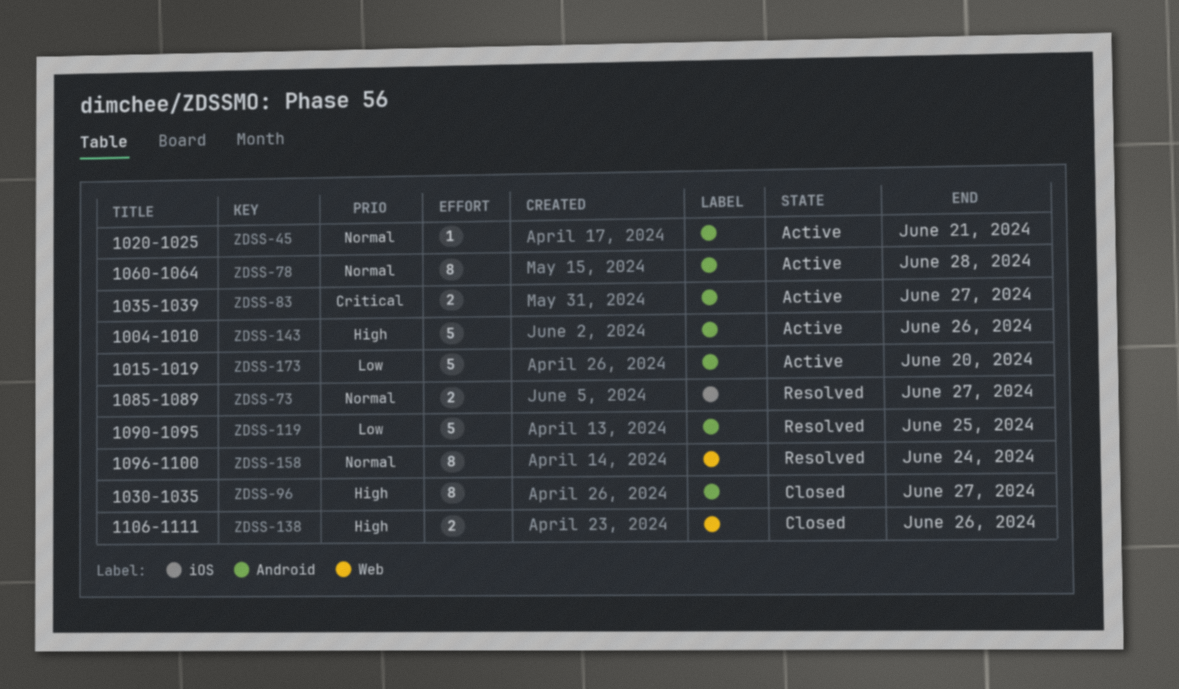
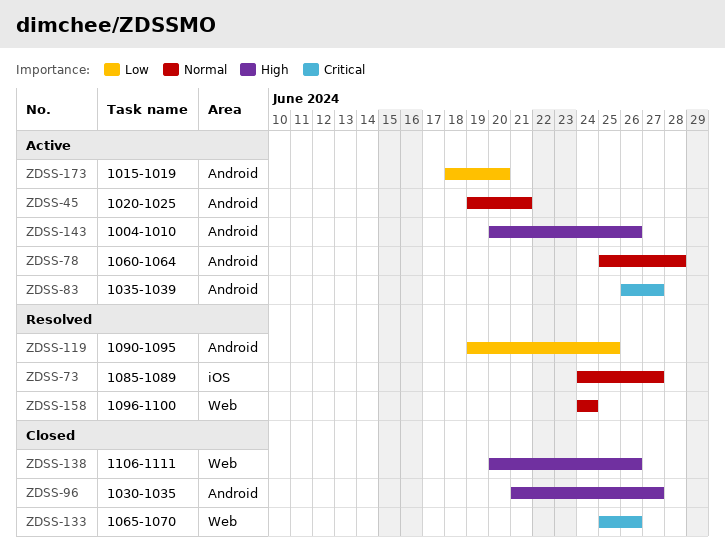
ZDSS-133: none -> present

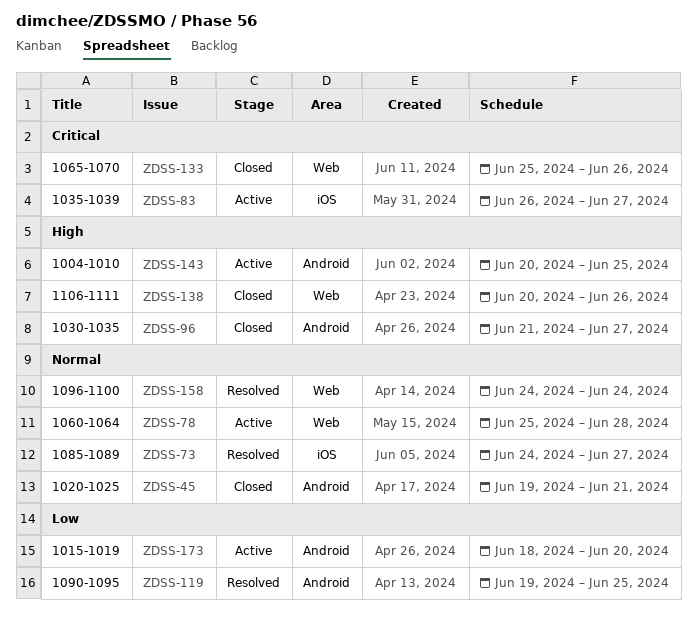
ZDSS-45, status: Active -> Closed
ZDSS-78, label: Android -> Web
ZDSS-83, label: Android -> iOS
ZDSS-143, due: Jun 26 -> Jun 25

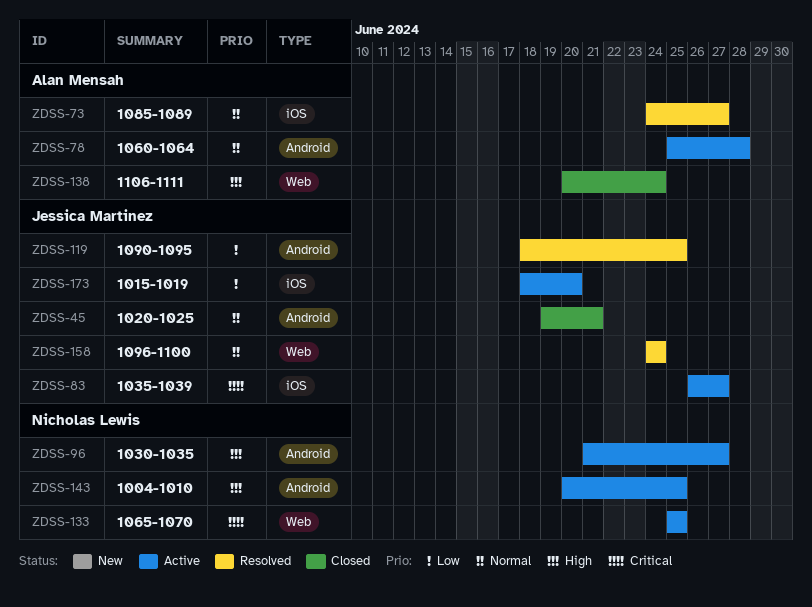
ZDSS-78, label: Web -> Android
ZDSS-96, status: Closed -> Active
ZDSS-119, start: Jun 19 -> Jun 18
ZDSS-133, status: Closed -> Active
ZDSS-133, due: Jun 26 -> Jun 25
ZDSS-138, due: Jun 26 -> Jun 24
ZDSS-173, label: Android -> iOS

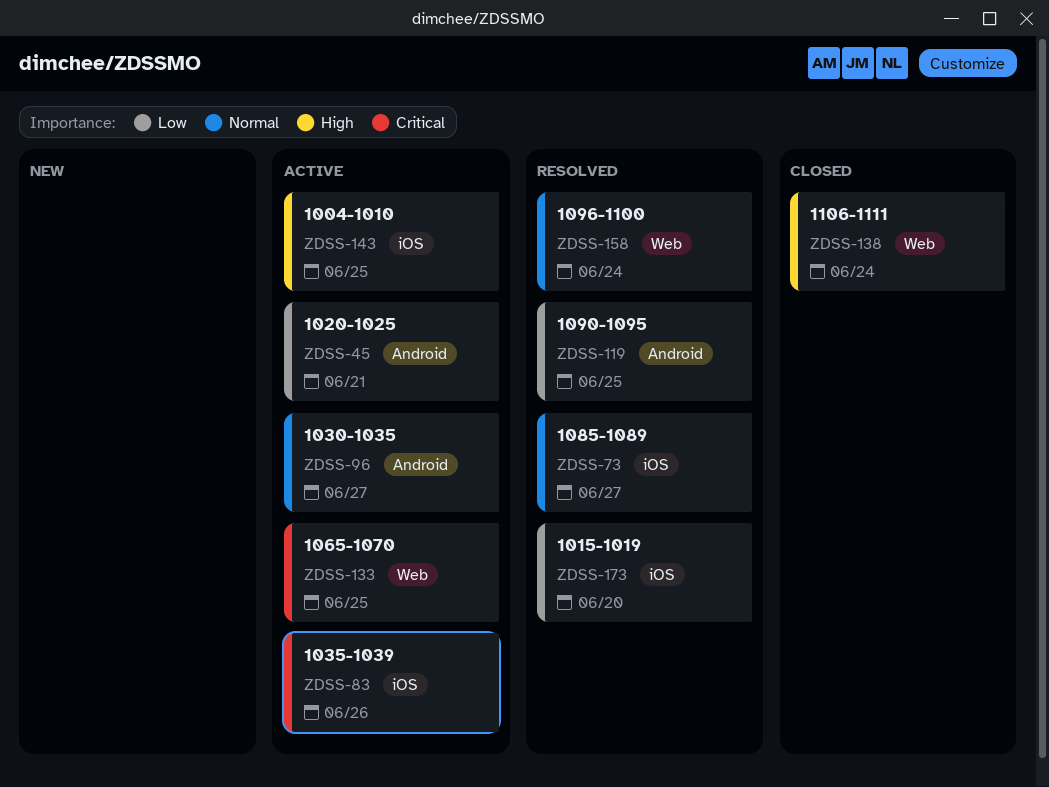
ZDSS-45, status: Closed -> Active
ZDSS-45, priority: Normal -> Low
ZDSS-78: present -> none
ZDSS-83, due: Jun 27 -> Jun 26
ZDSS-96, priority: High -> Normal
ZDSS-143, label: Android -> iOS
ZDSS-173, status: Active -> Resolved

